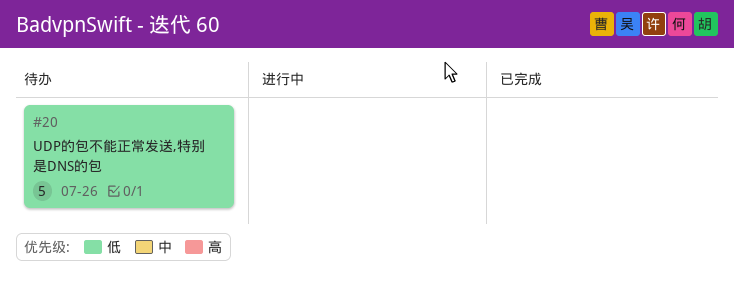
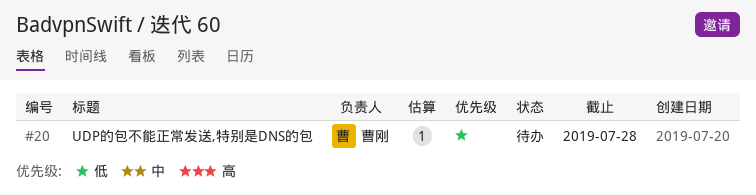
#20, estimate: 5 -> 1
#20, due: Jul 26 -> Jul 28

